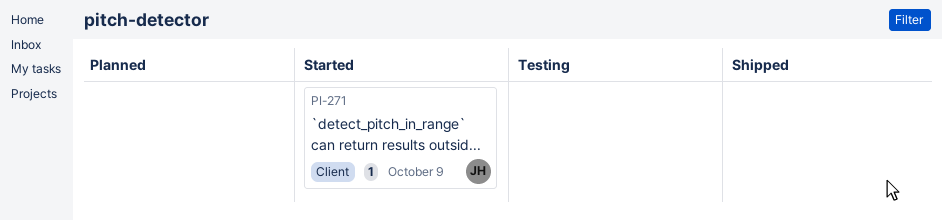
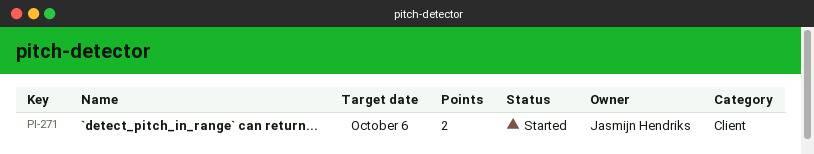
PI-271, estimate: 1 -> 2
PI-271, due: Oct 9 -> Oct 6

